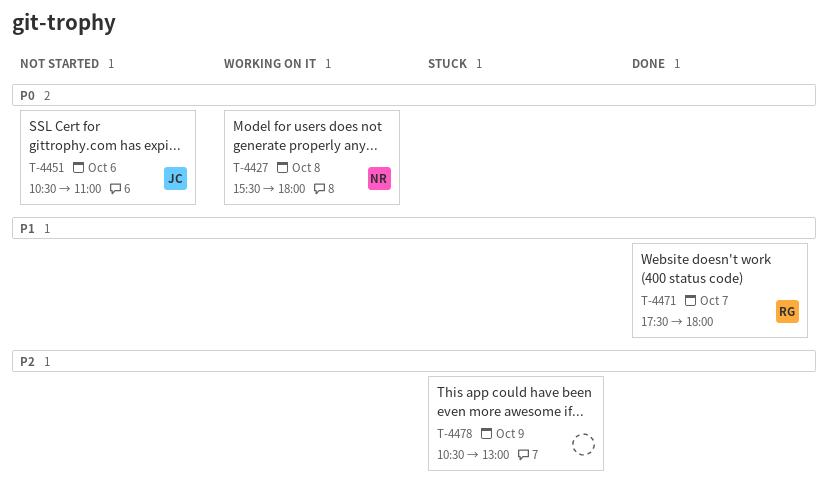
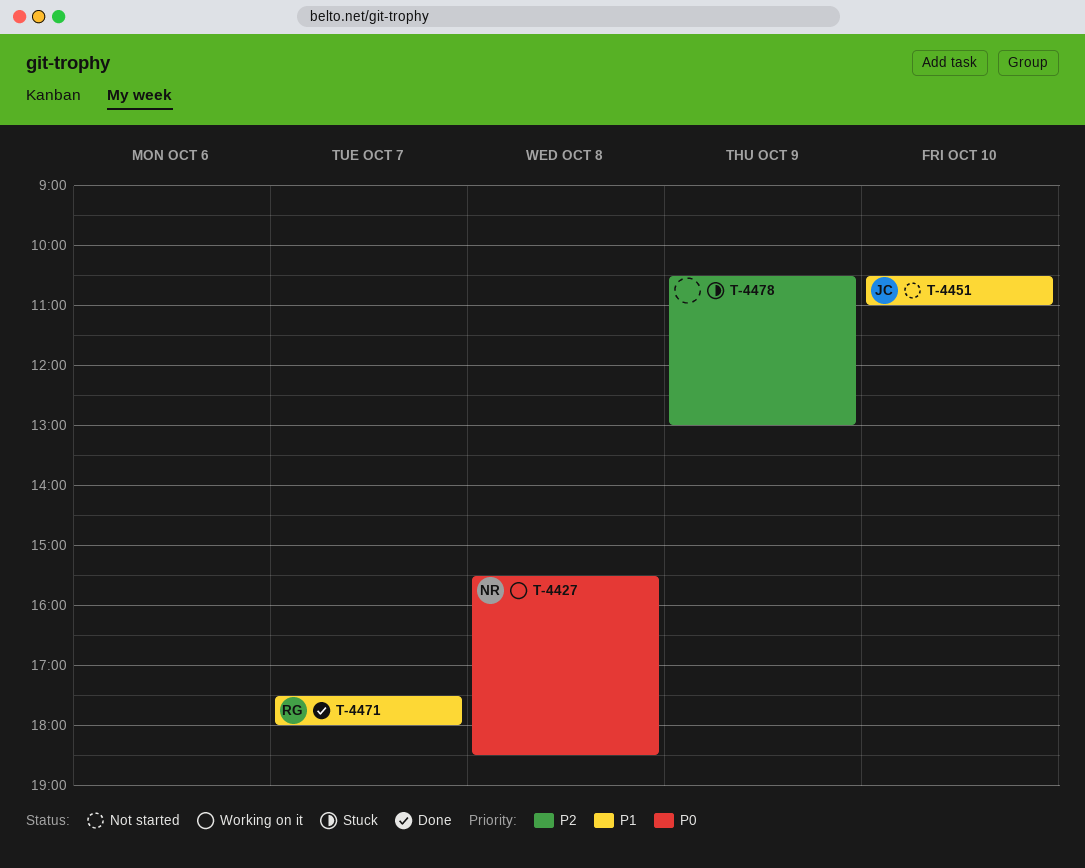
T-4427, ends: 18:00 -> 18:30
T-4451, priority: P0 -> P1
T-4451, day: Oct 6 -> Oct 10

